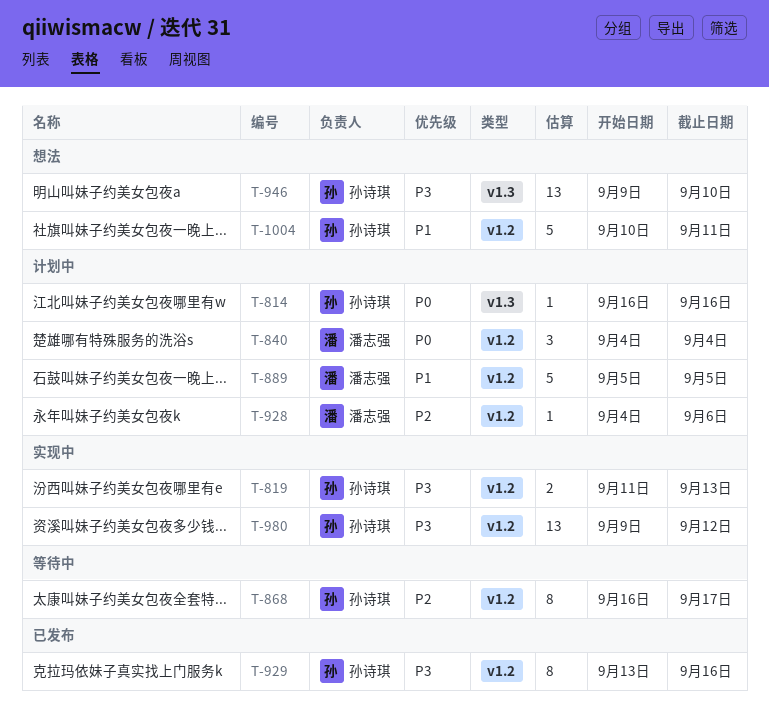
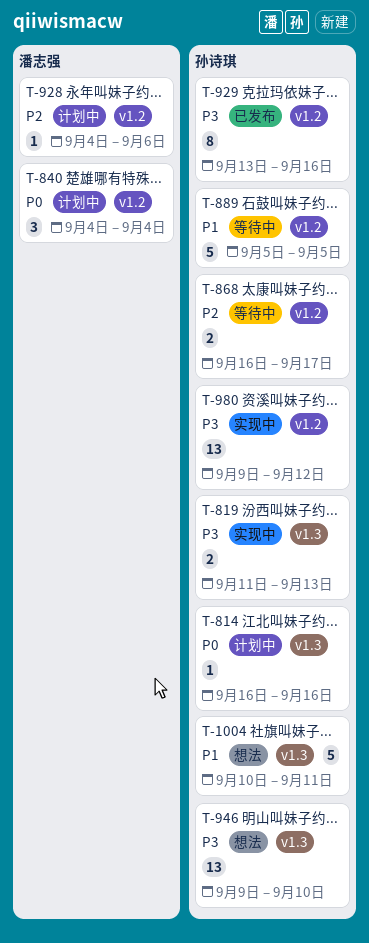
T-819, label: v1.2 -> v1.3
T-868, estimate: 8 -> 2
T-889, status: 计划中 -> 等待中
T-889, owner: 潘志强 -> 孙诗琪
T-1004, label: v1.2 -> v1.3

